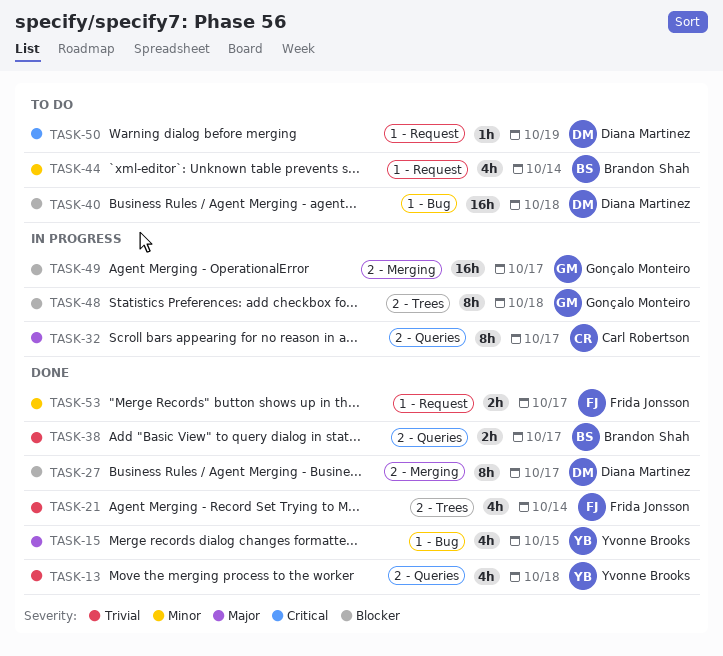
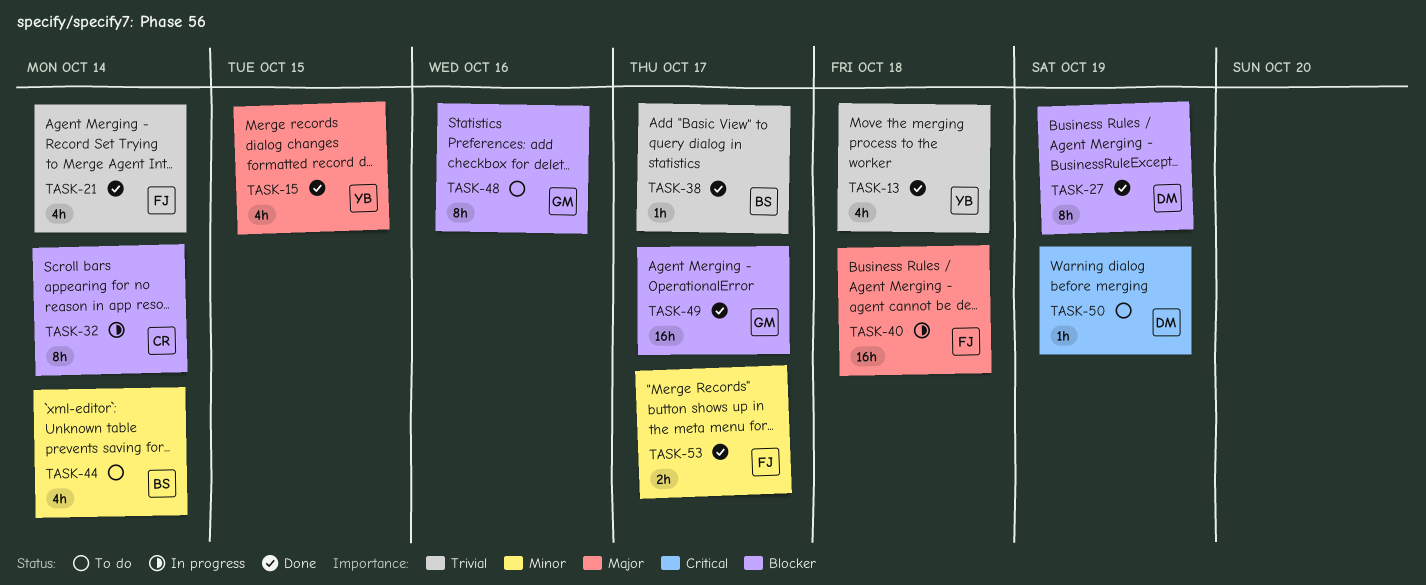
TASK-27, due: Oct 17 -> Oct 19
TASK-32, priority: Major -> Blocker
TASK-32, due: Oct 17 -> Oct 14
TASK-38, estimate: 2h -> 1h
TASK-40, status: To do -> In progress
TASK-40, owner: Diana Martinez -> Frida Jonsson
TASK-40, priority: Blocker -> Major
TASK-48, status: In progress -> To do
TASK-48, due: Oct 18 -> Oct 16
TASK-49, status: In progress -> Done

